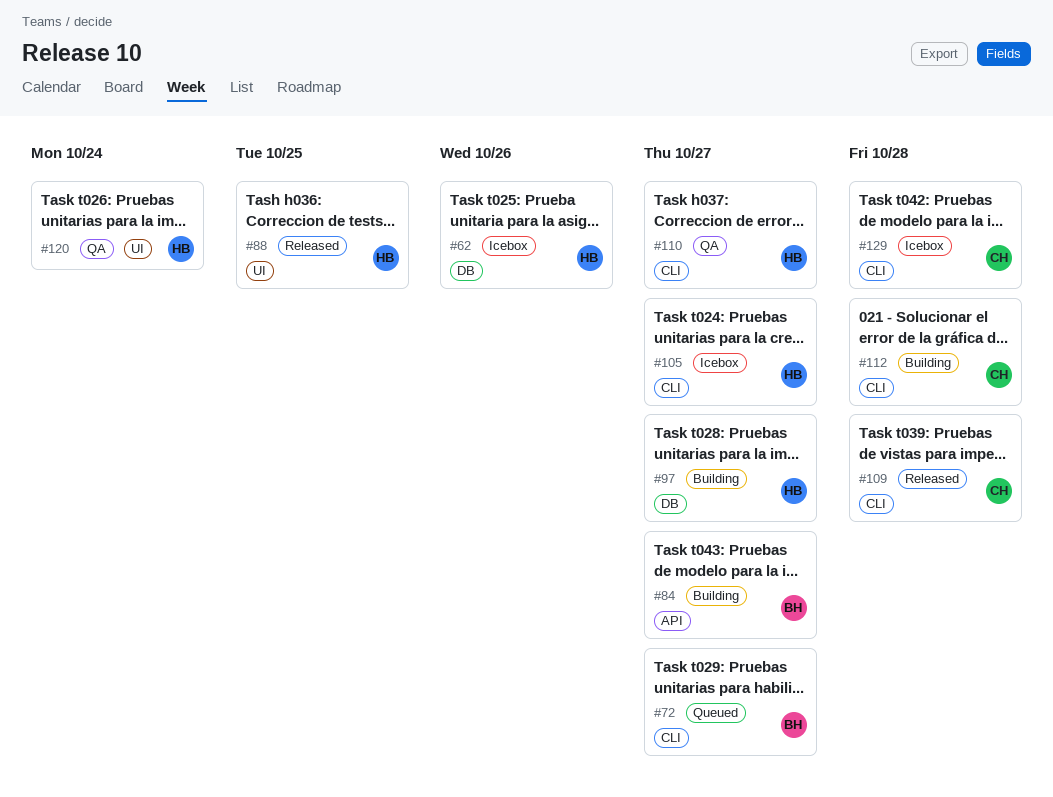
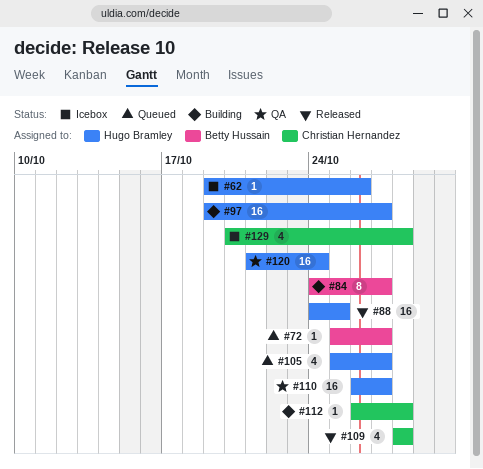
#105, status: Icebox -> Queued

